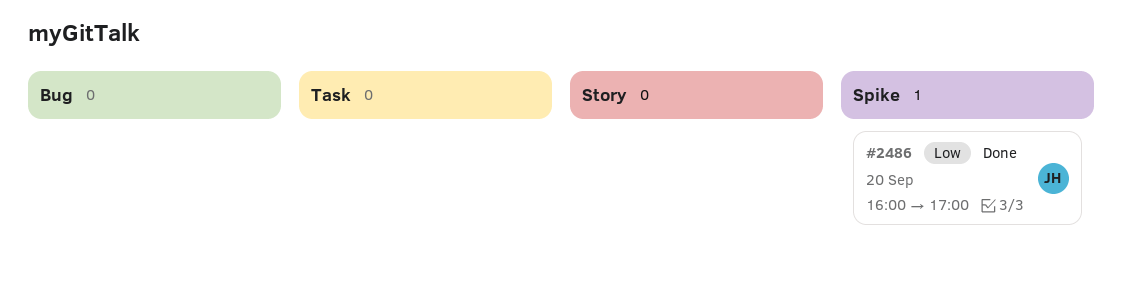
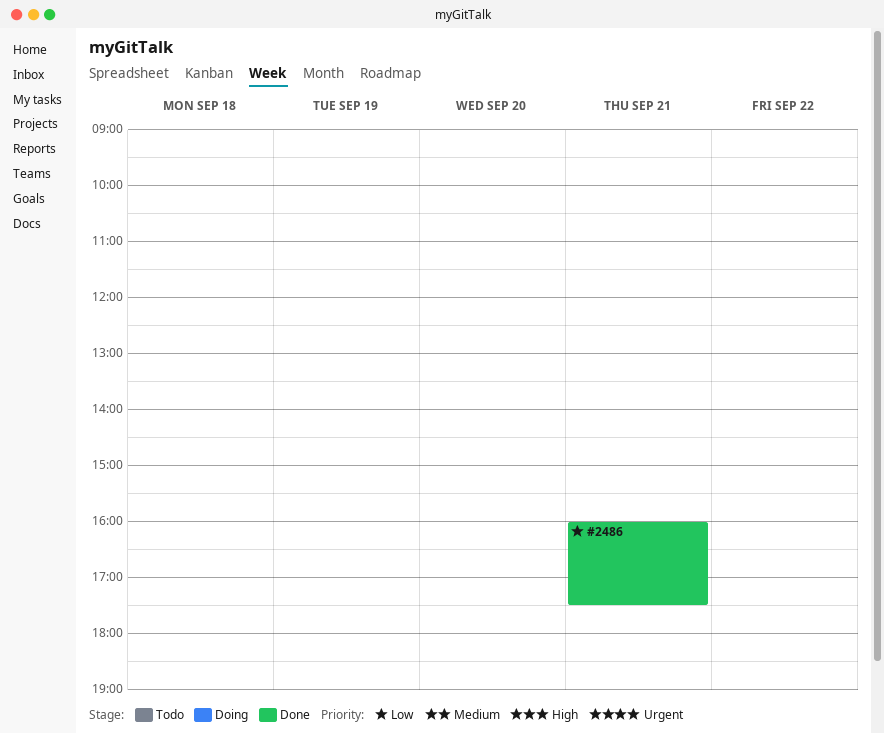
#2486, day: Sep 20 -> Sep 21
#2486, ends: 17:00 -> 17:30

